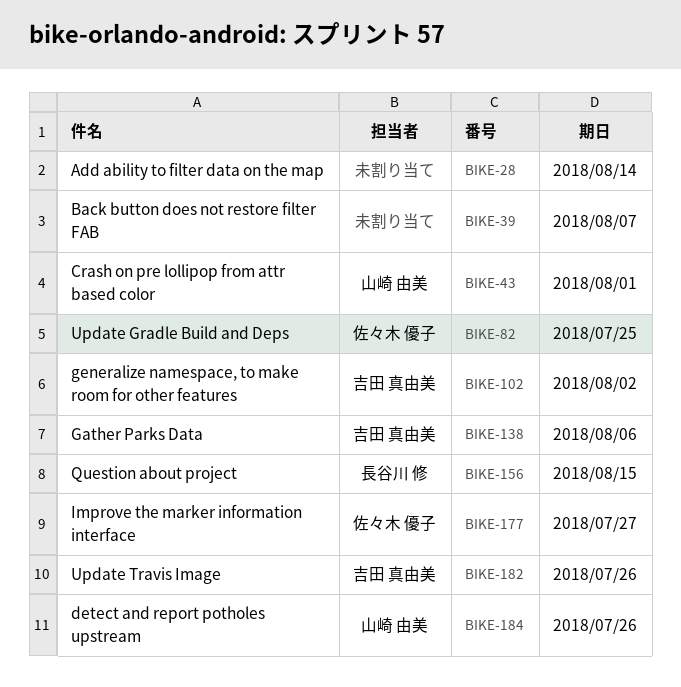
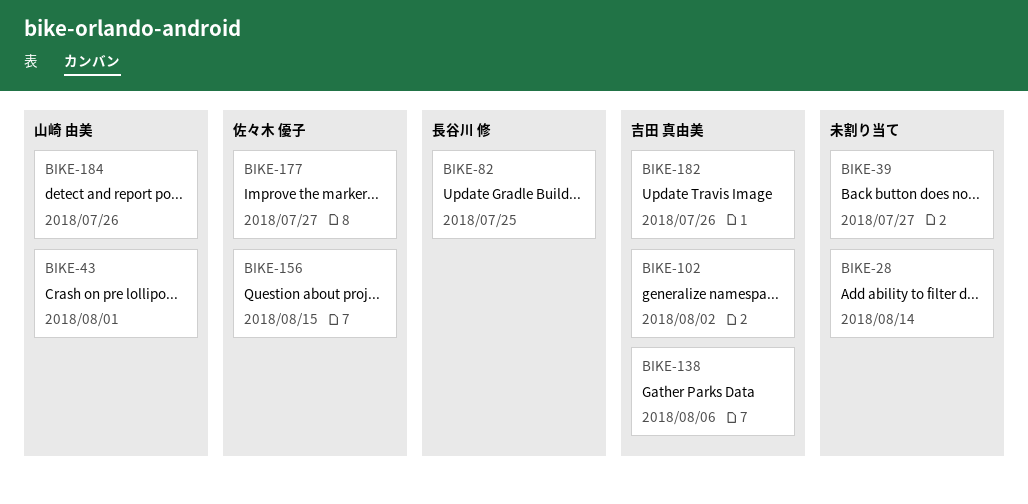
BIKE-39, due: Aug 7 -> Jul 27
BIKE-82, owner: 佐々木 優子 -> 長谷川 修
BIKE-156, owner: 長谷川 修 -> 佐々木 優子

